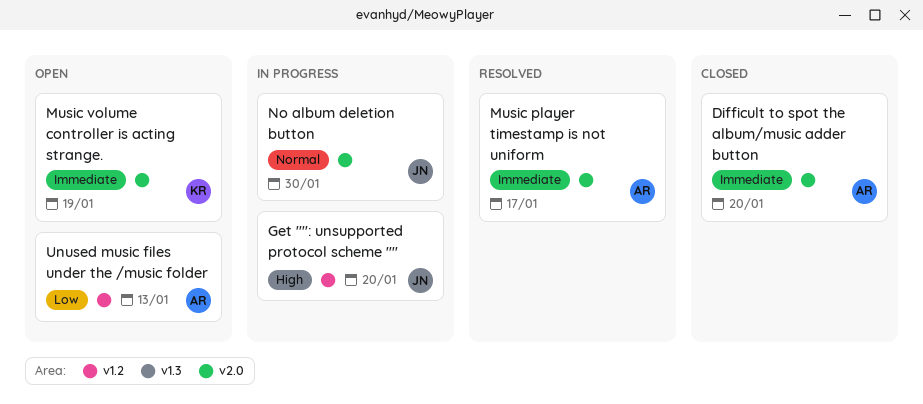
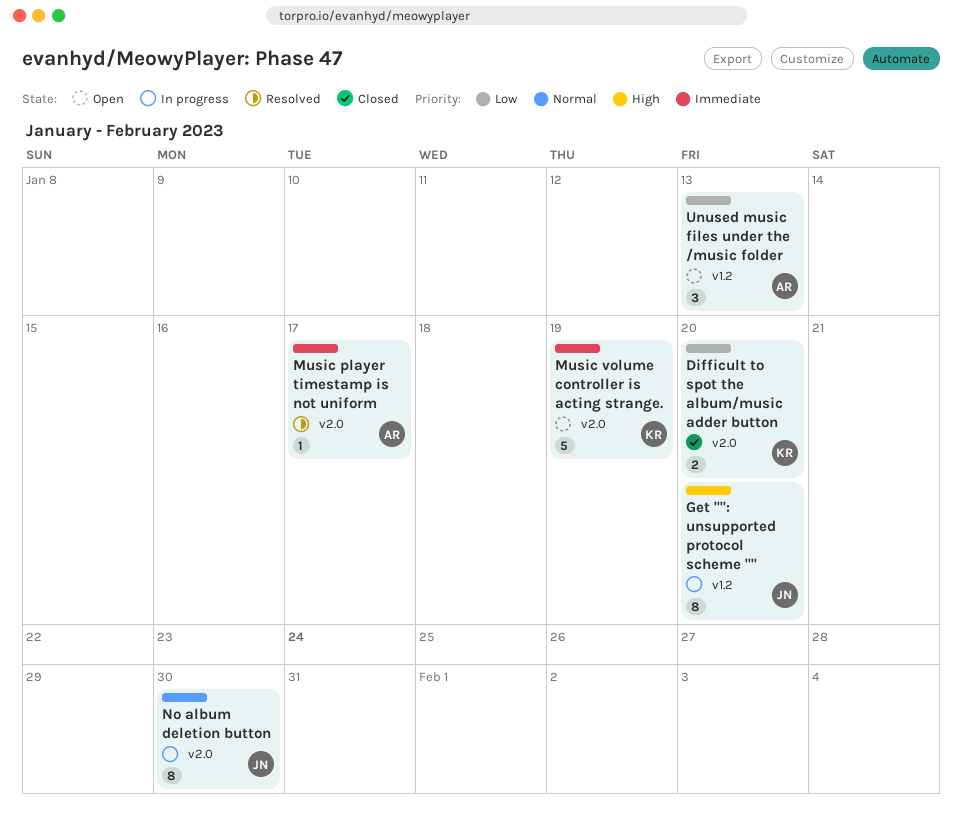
Difficult to spot the album/music adder button, owner: AR -> KR
Difficult to spot the album/music adder button, priority: Immediate -> Low

